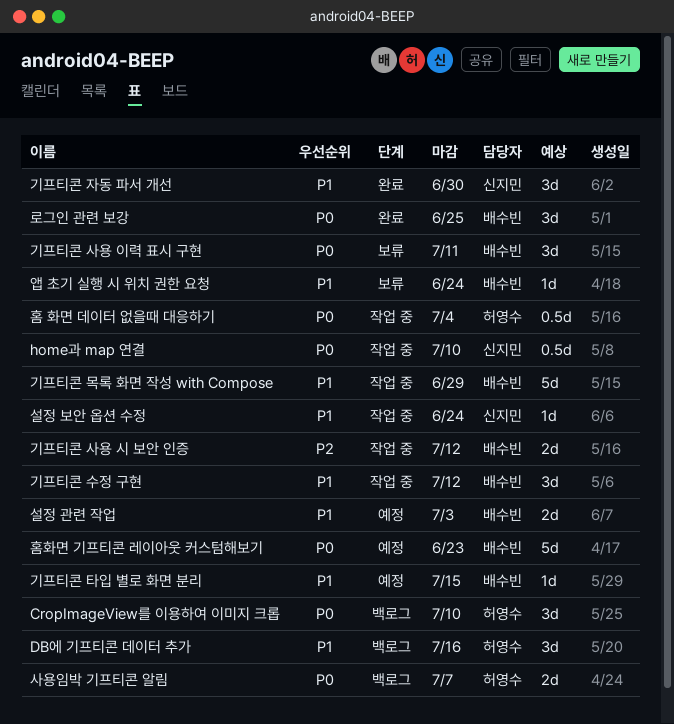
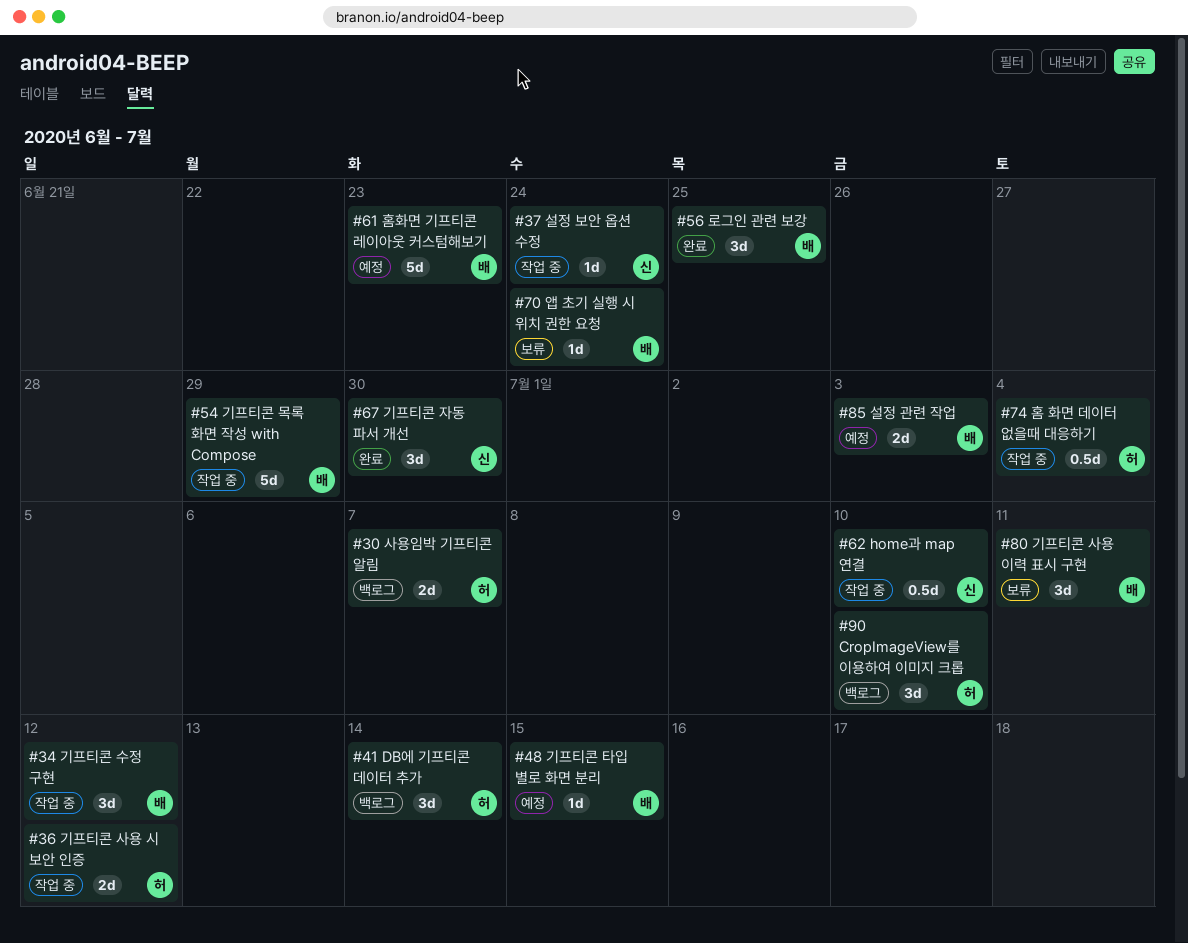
DB에 기프티콘 데이터 추가, due: Jul 16 -> Jul 14
기프티콘 사용 시 보안 인증, owner: 배수빈 -> 허영수

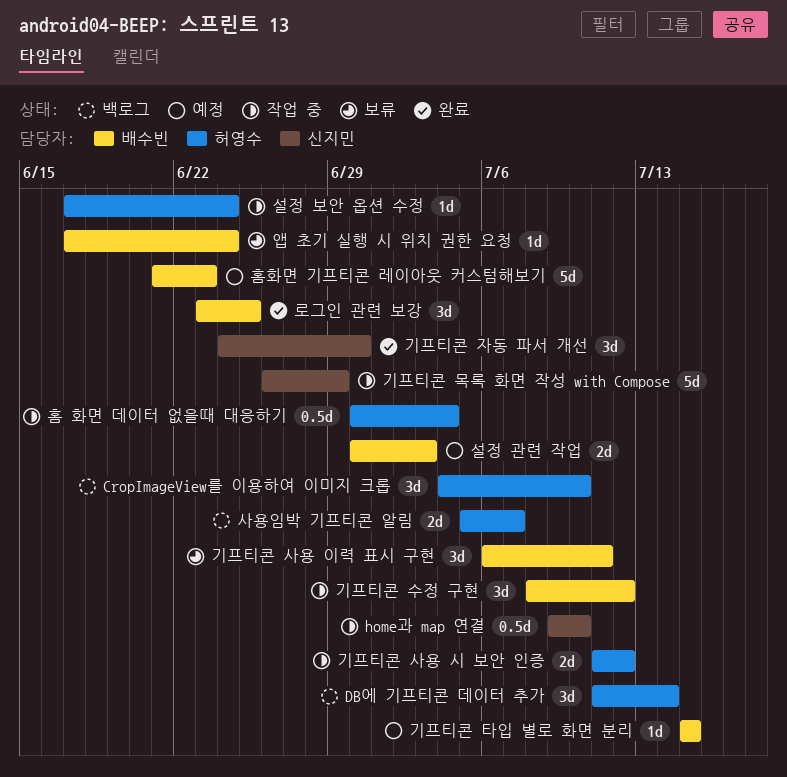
기프티콘 목록 화면 작성 with Compose, owner: 배수빈 -> 신지민
설정 보안 옵션 수정, owner: 신지민 -> 허영수

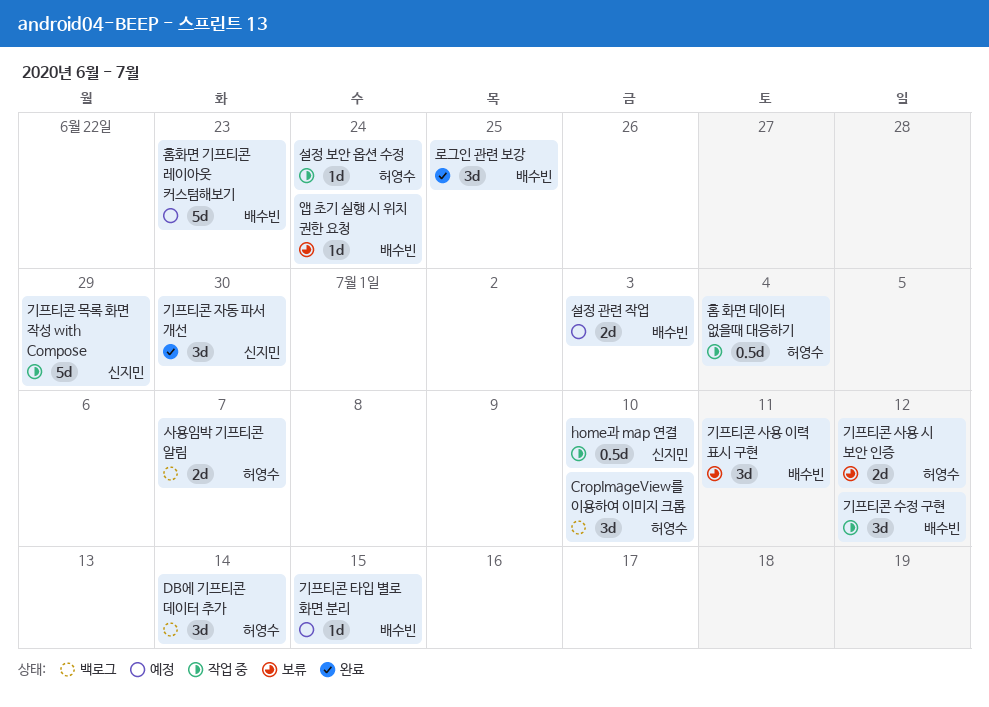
기프티콘 사용 시 보안 인증, status: 작업 중 -> 보류

